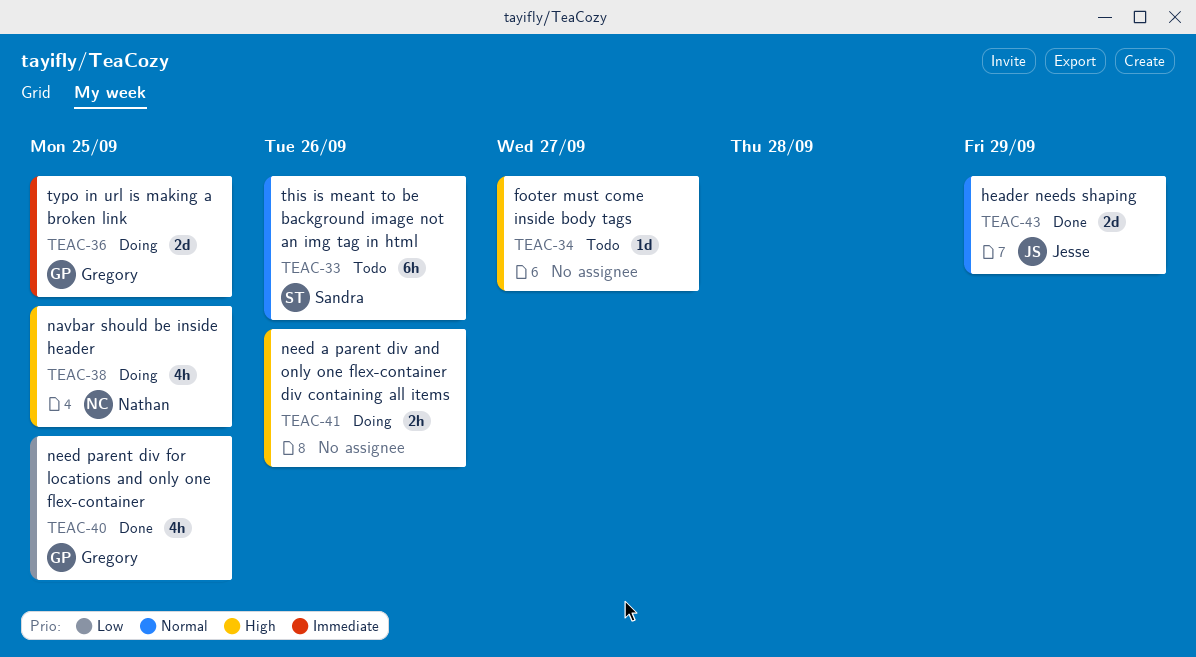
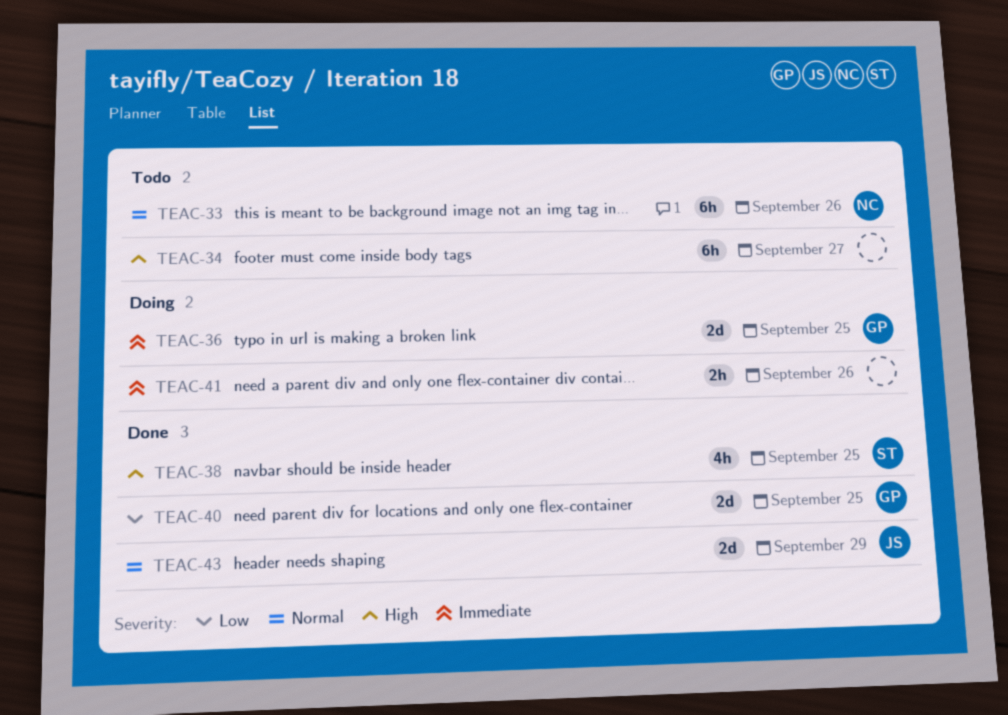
TEAC-33, owner: Sandra -> Nathan
TEAC-34, estimate: 1d -> 6h
TEAC-38, status: Doing -> Done
TEAC-38, owner: Nathan -> Sandra
TEAC-40, estimate: 4h -> 2d
TEAC-41, priority: High -> Immediate

